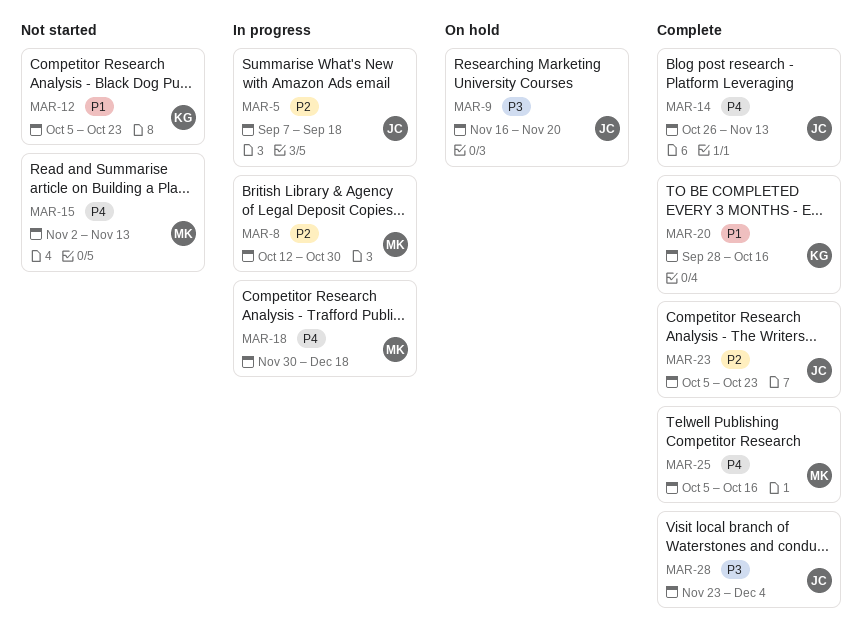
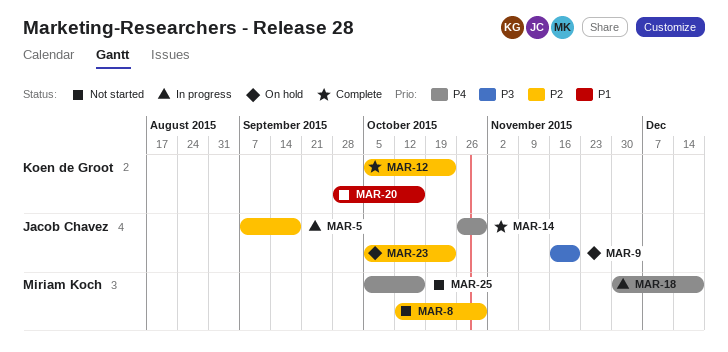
MAR-8, status: In progress -> Not started
MAR-12, status: Not started -> Complete
MAR-12, priority: P1 -> P2
MAR-14, due: Nov 13 -> Oct 30
MAR-15: present -> none
MAR-20, status: Complete -> Not started
MAR-23, status: Complete -> On hold
MAR-25, status: Complete -> Not started
MAR-28: present -> none

